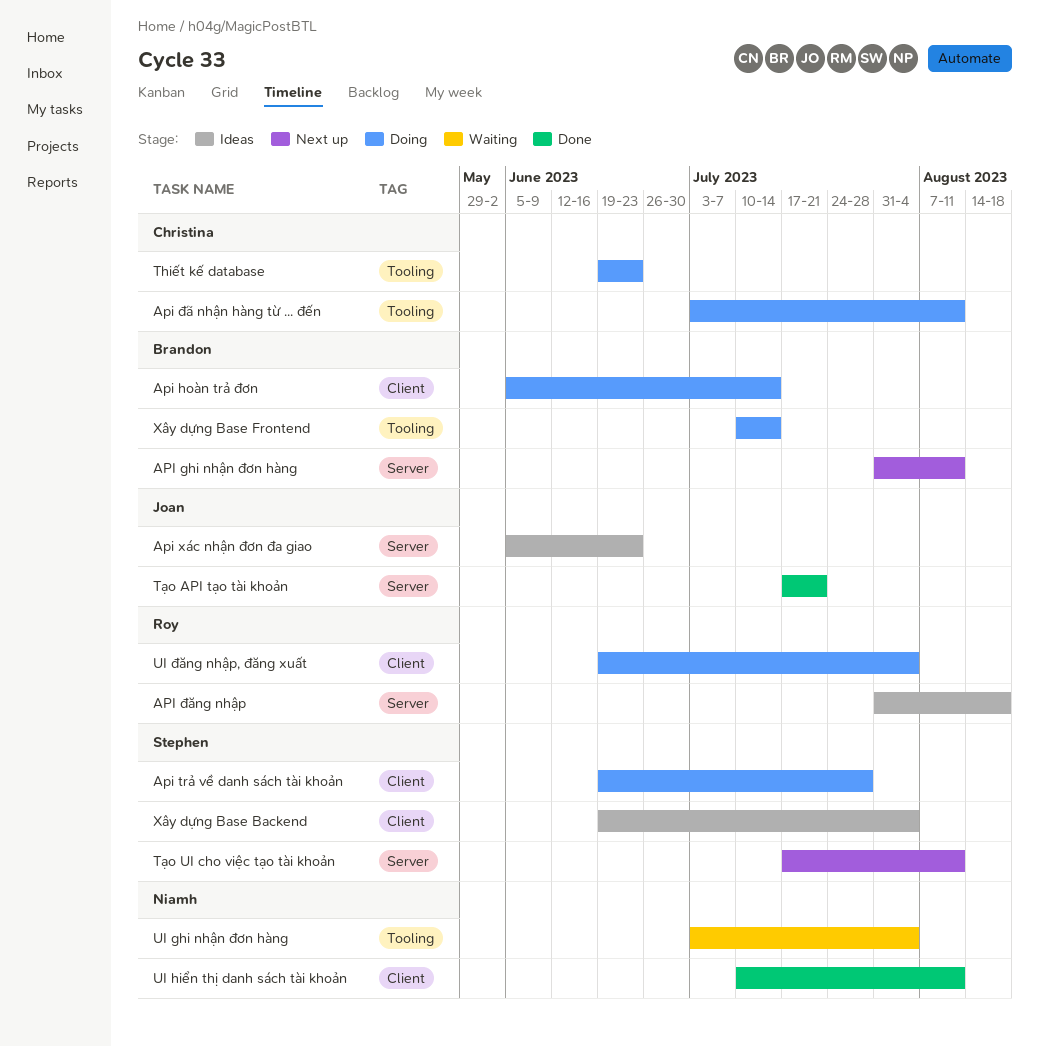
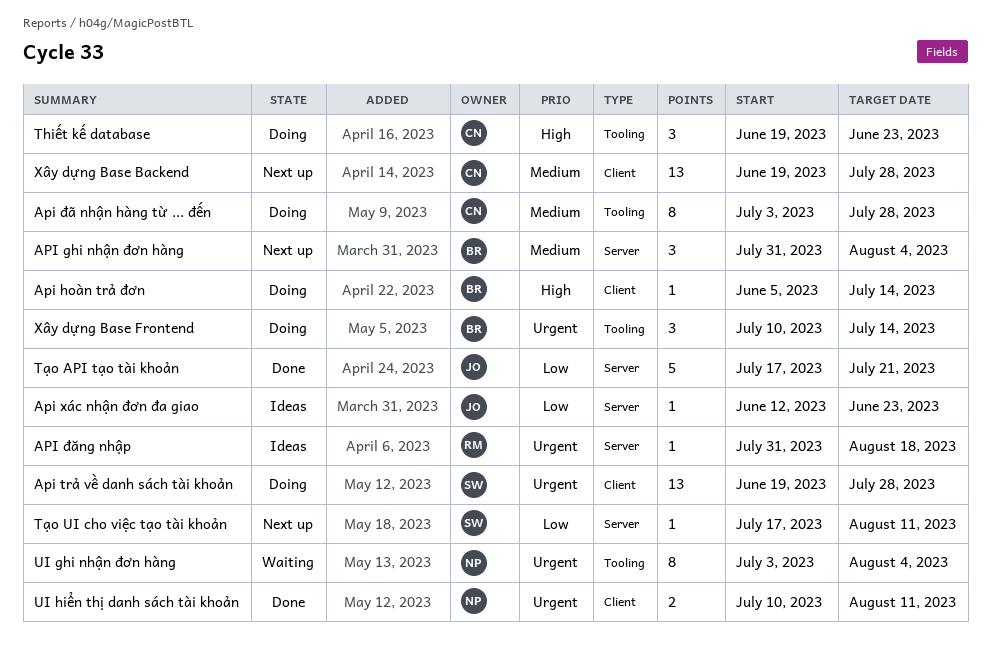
API ghi nhận đơn hàng, due: Aug 11 -> Aug 4
Api xác nhận đơn đa giao, start: Jun 5 -> Jun 12
Api đã nhận hàng từ ... đến, due: Aug 11 -> Jul 28
UI đăng nhập, đăng xuất: present -> none
Xây dựng Base Backend, status: Ideas -> Next up
Xây dựng Base Backend, owner: Stephen -> Christina
Xây dựng Base Backend, due: Aug 4 -> Jul 28

